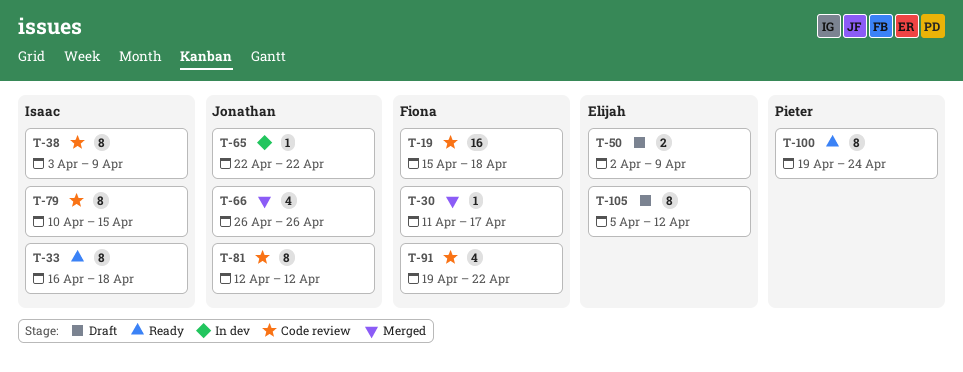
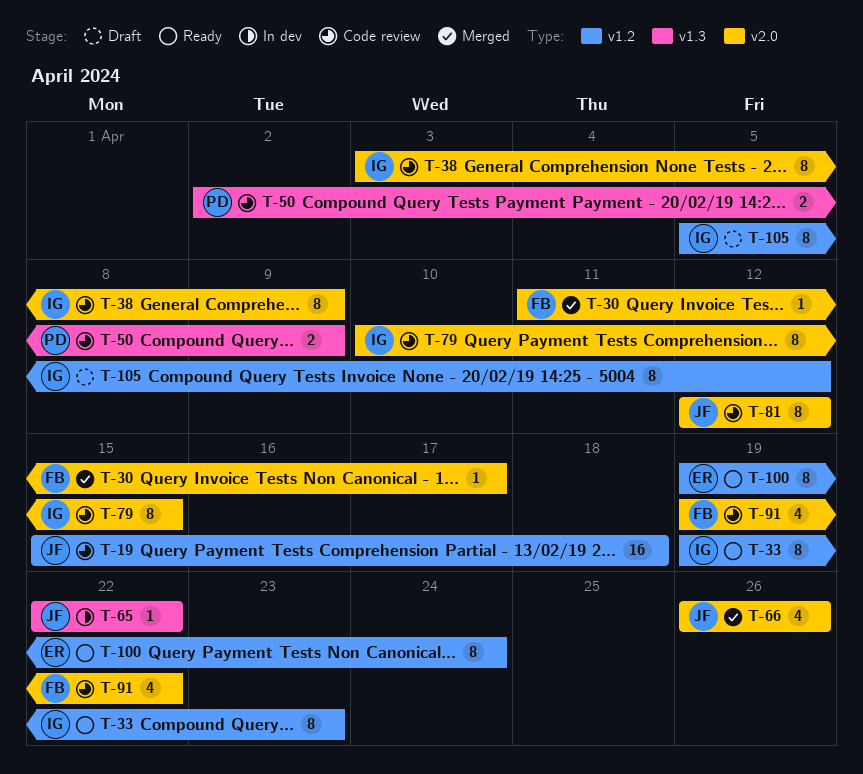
T-19, owner: Fiona -> Jonathan
T-33, start: Apr 16 -> Apr 19
T-33, due: Apr 18 -> Apr 23
T-50, status: Draft -> Code review
T-50, owner: Elijah -> Pieter
T-100, owner: Pieter -> Elijah
T-105, owner: Elijah -> Isaac

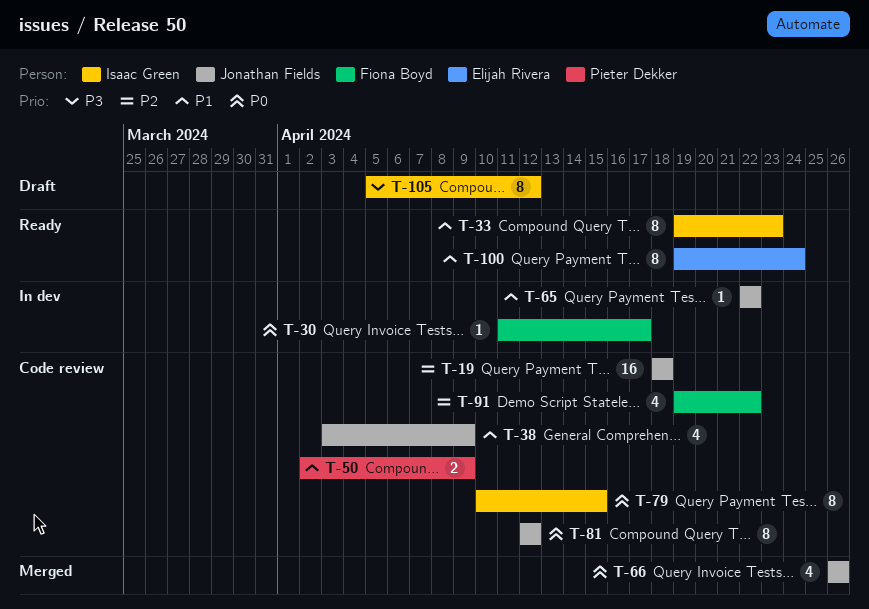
T-19, start: Apr 15 -> Apr 18
T-30, status: Merged -> In dev
T-38, owner: Isaac Green -> Jonathan Fields
T-38, estimate: 8 -> 4

